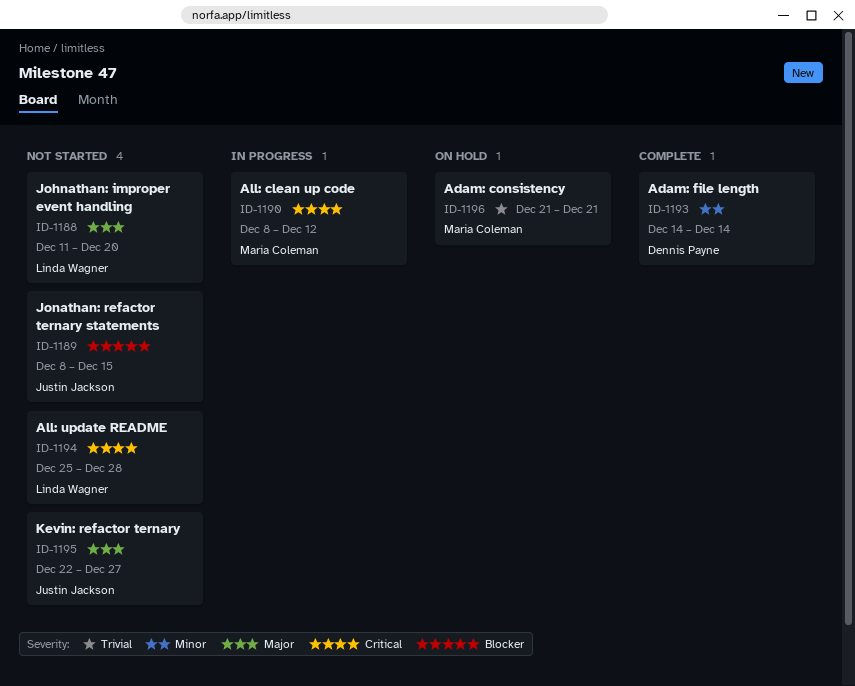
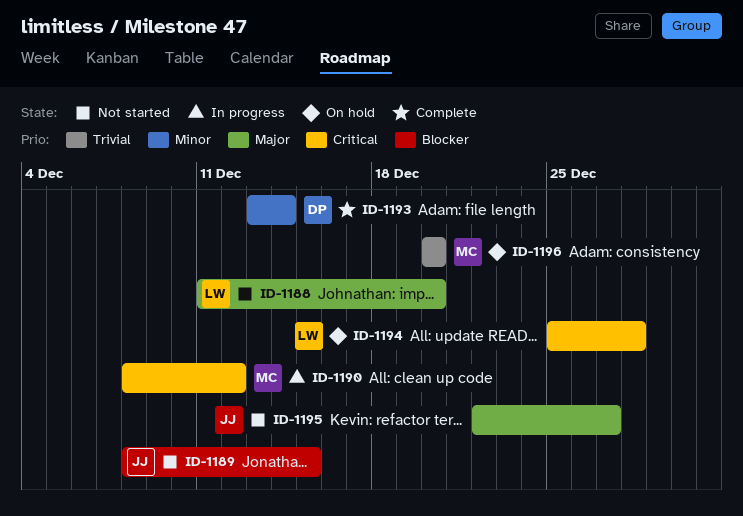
ID-1193, start: Dec 14 -> Dec 13
ID-1194, status: Not started -> On hold
ID-1196, start: Dec 21 -> Dec 20
ID-1196, due: Dec 21 -> Dec 20

